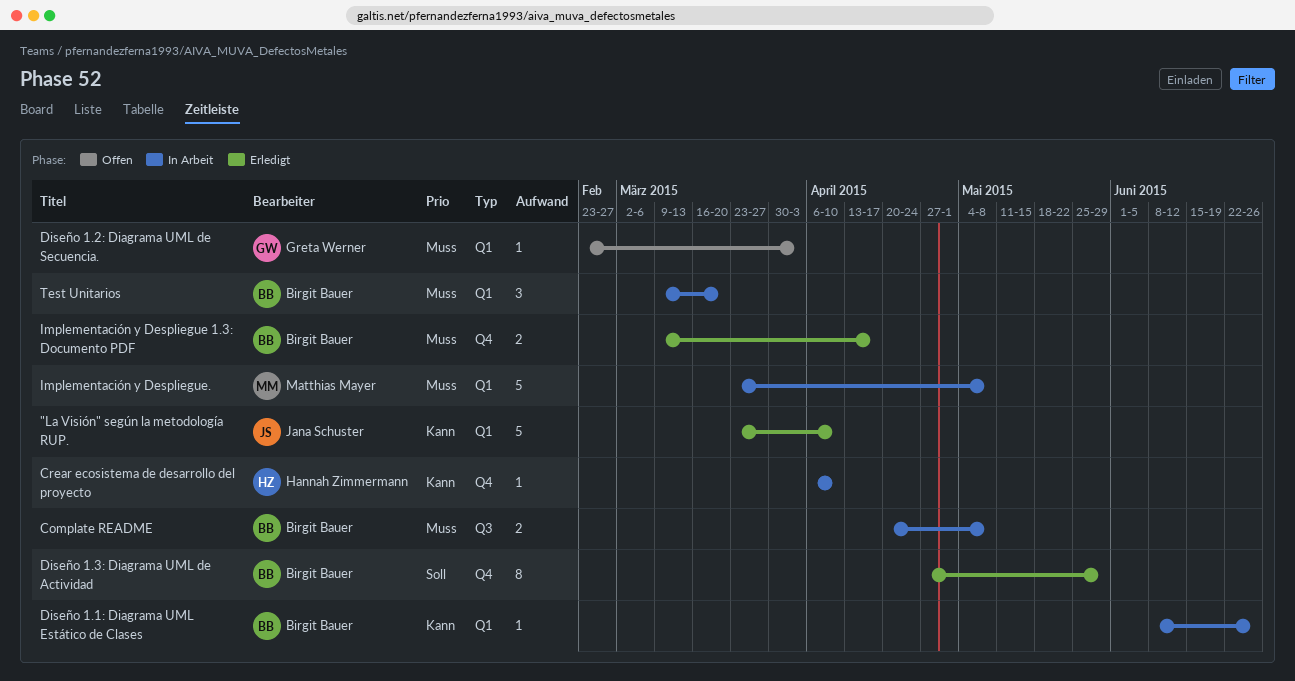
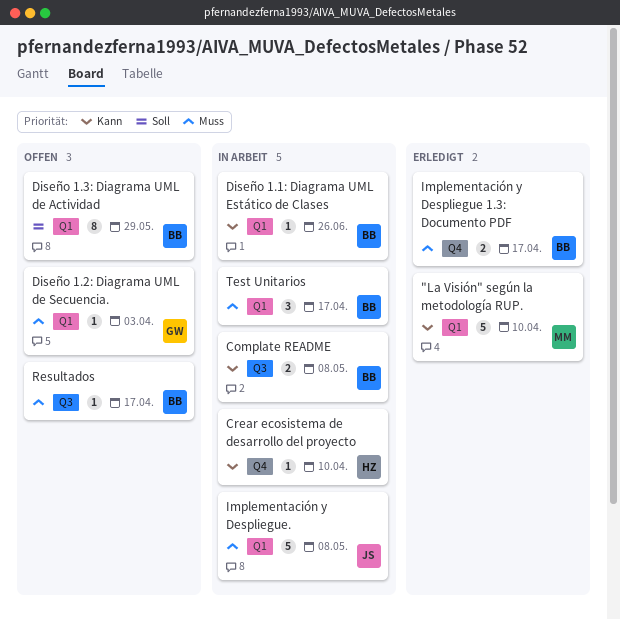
"La Visión" según la metodología RUP., owner: Jana Schuster -> Matthias Mayer
Complate README, priority: Muss -> Kann
Diseño 1.3: Diagrama UML de Actividad, status: Erledigt -> Offen
Diseño 1.3: Diagrama UML de Actividad, label: Q4 -> Q1
Implementación y Despliegue., owner: Matthias Mayer -> Jana Schuster
Resultados: none -> present
Test Unitarios, due: Mar 20 -> Apr 17

